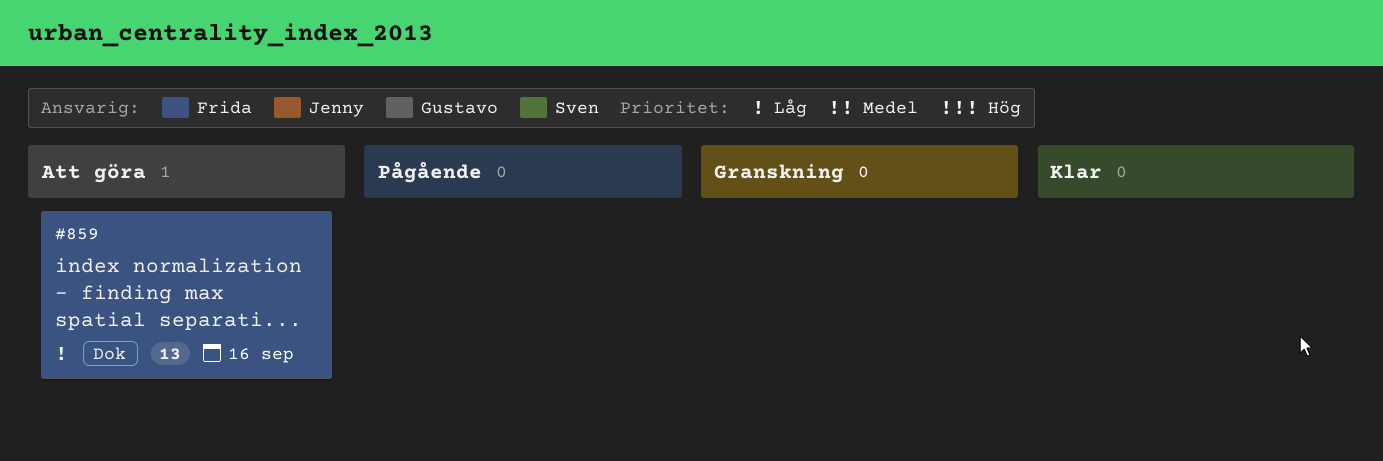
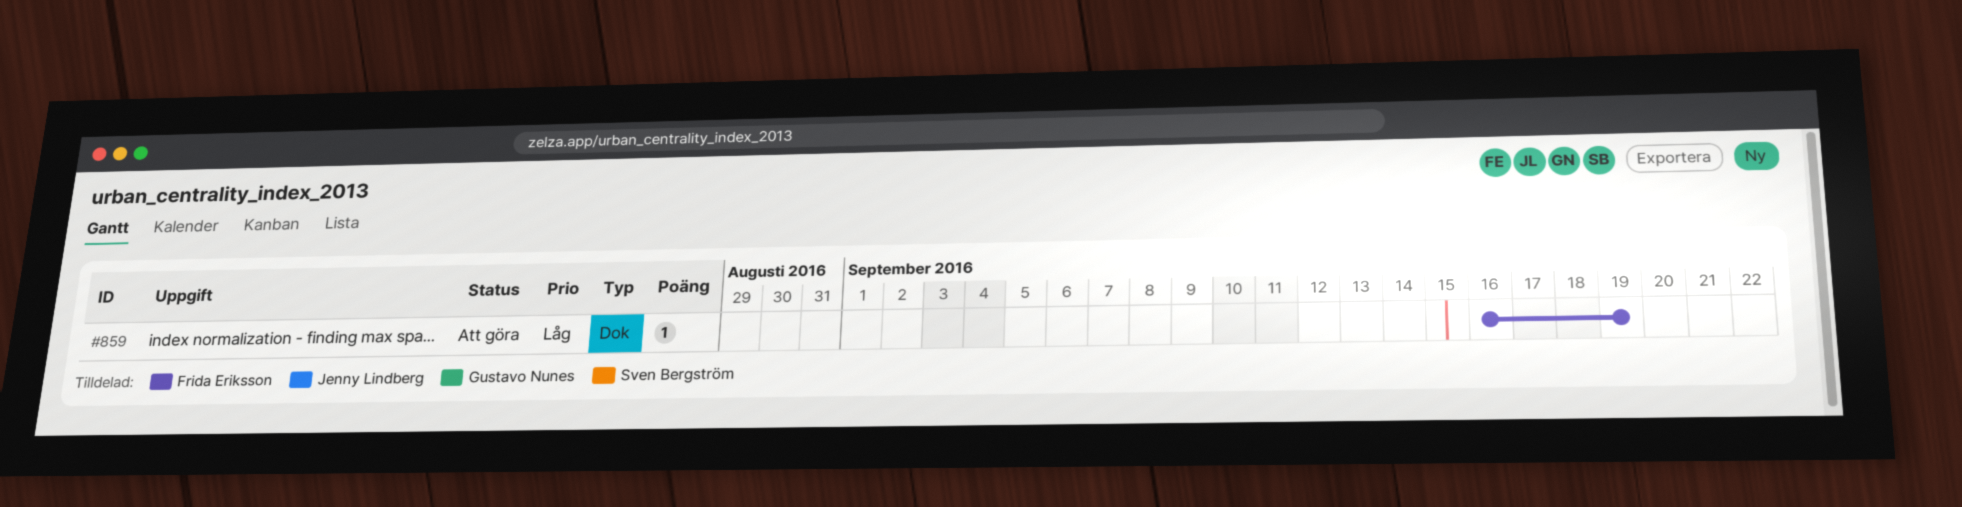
#859, estimate: 13 -> 1
#859, due: Sep 16 -> Sep 19

